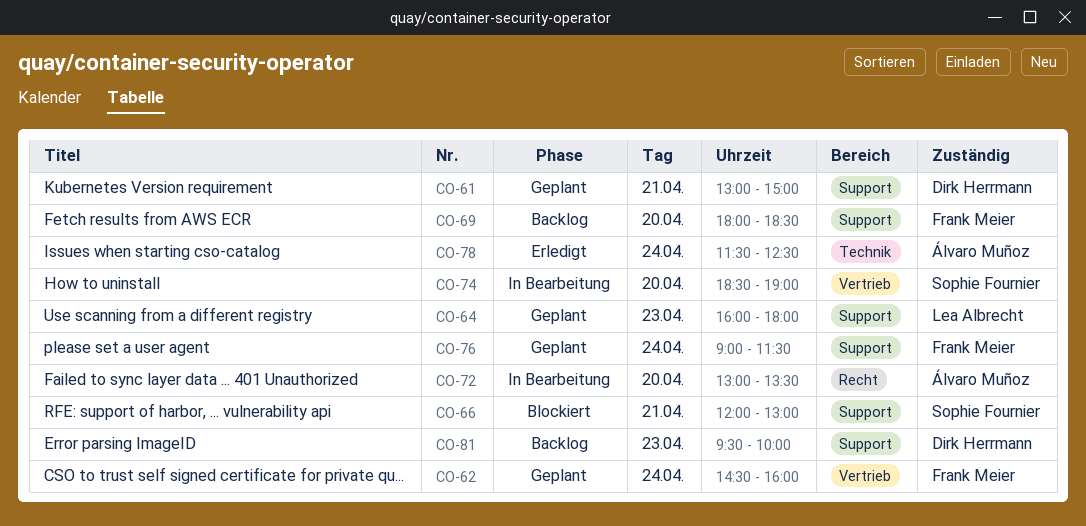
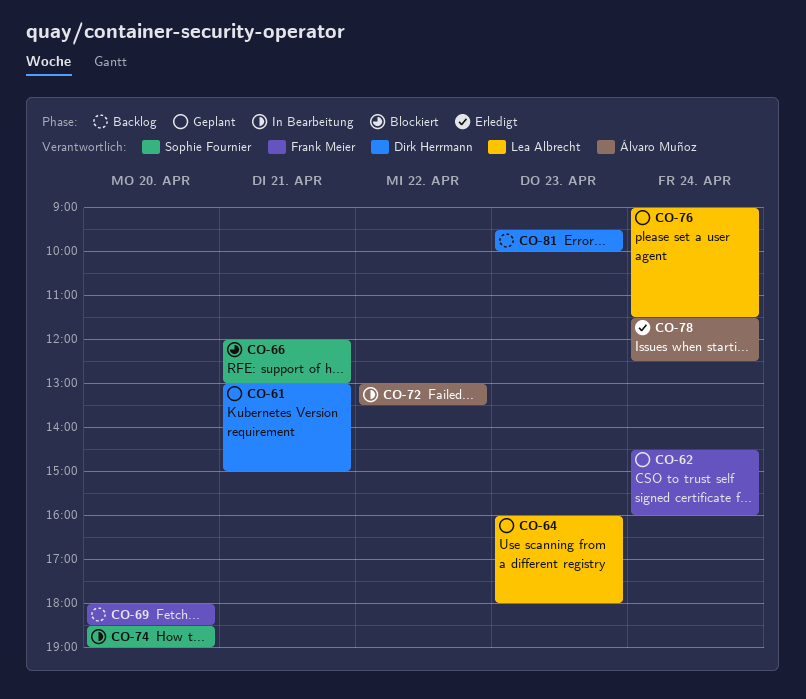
CO-72, day: Apr 20 -> Apr 22
CO-76, owner: Frank Meier -> Lea Albrecht

